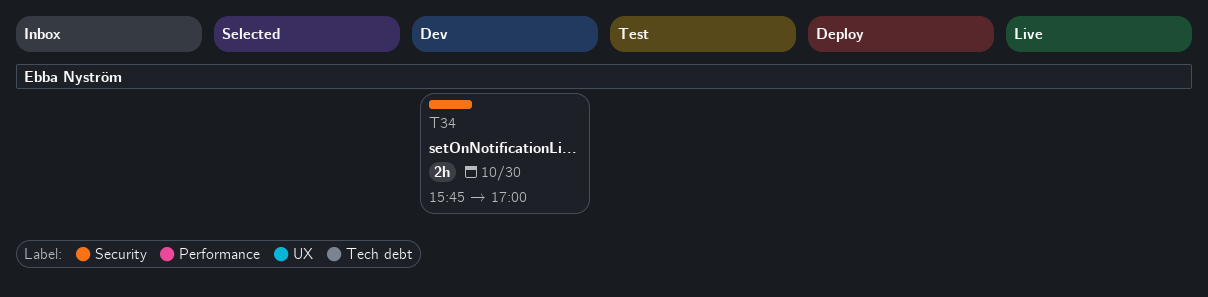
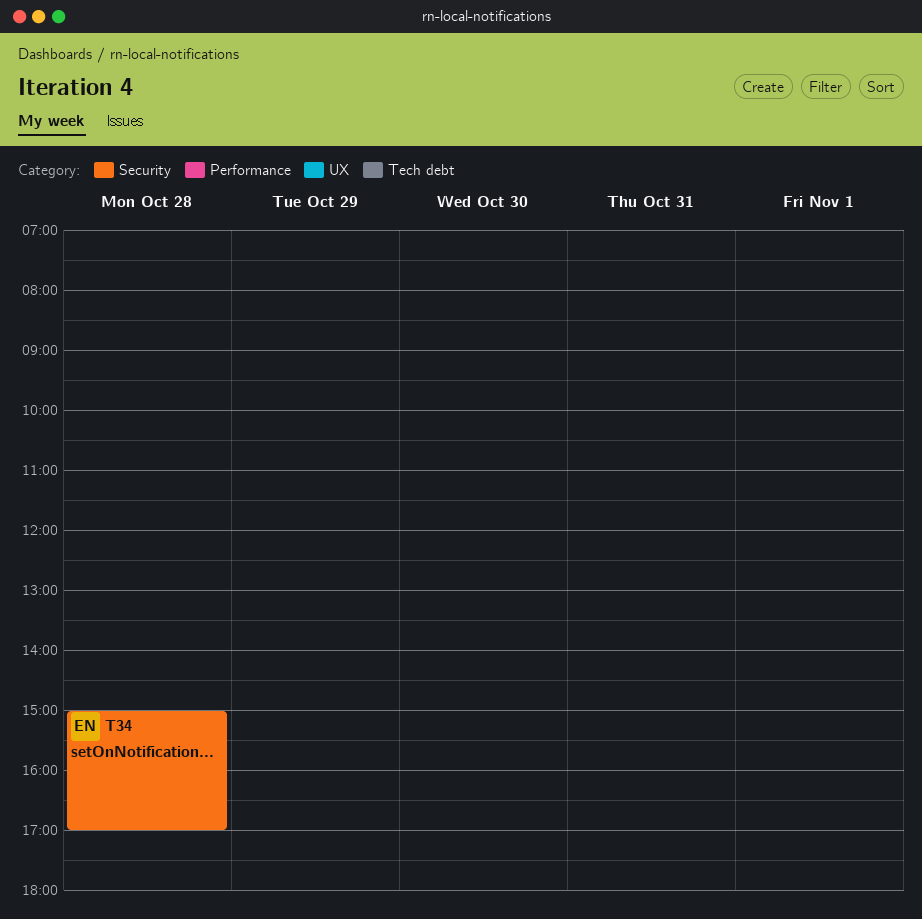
T34, day: Oct 30 -> Oct 28
T34, begins: 15:45 -> 15:00

